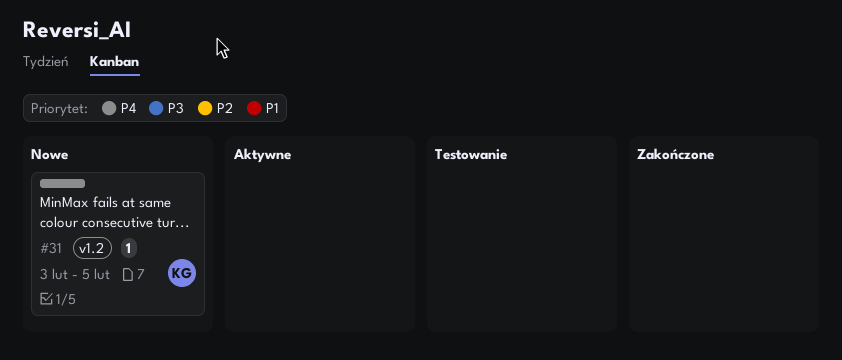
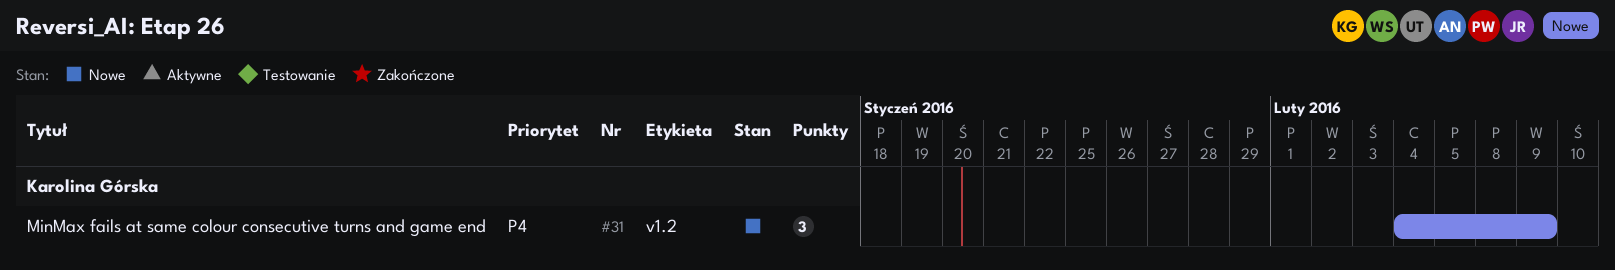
#31, estimate: 1 -> 3
#31, start: Feb 3 -> Feb 4
#31, due: Feb 5 -> Feb 9

